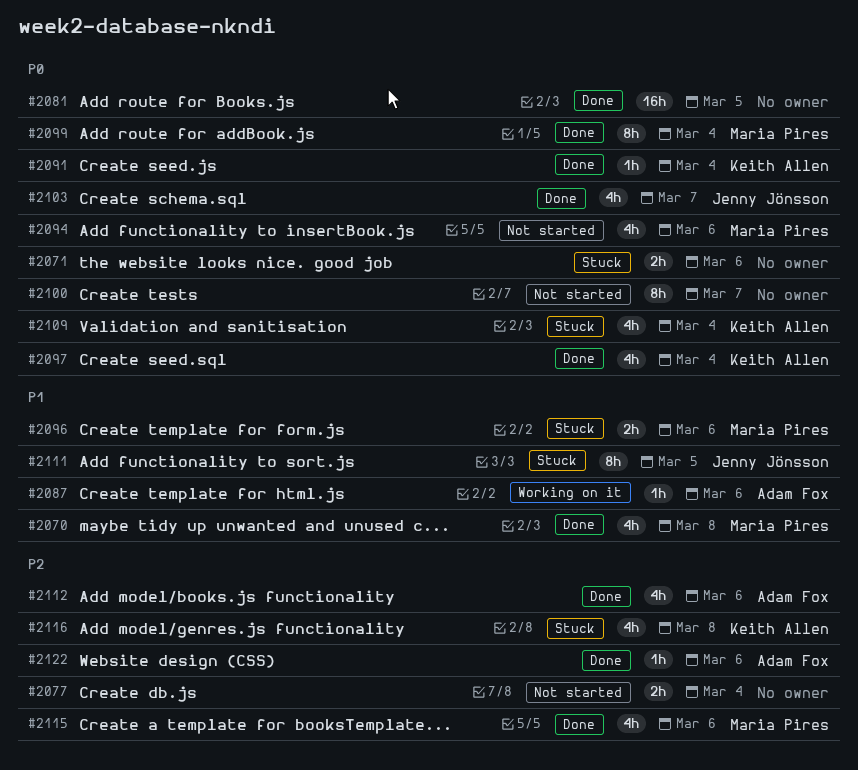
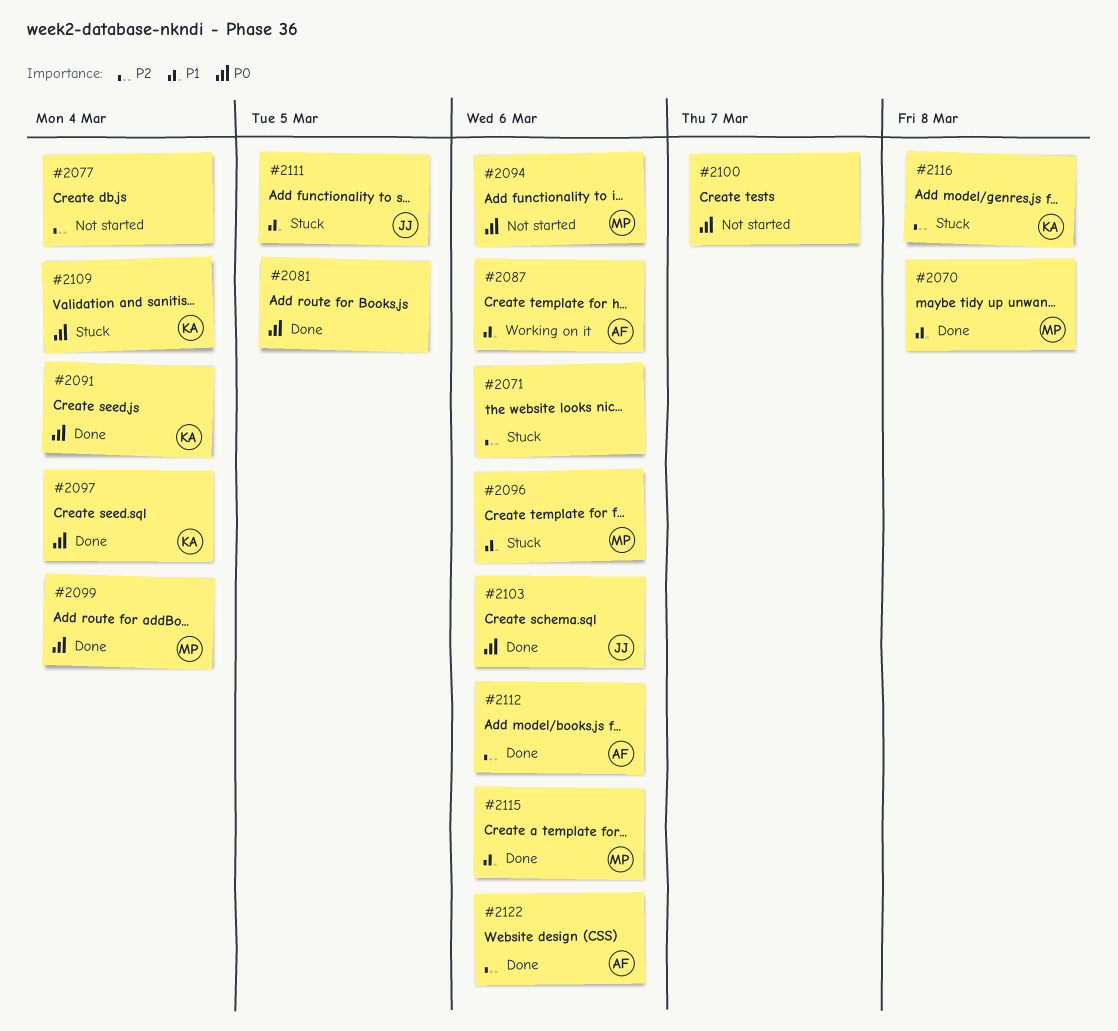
#2071, priority: P0 -> P2
#2103, due: Mar 7 -> Mar 6
#2115, priority: P2 -> P1

